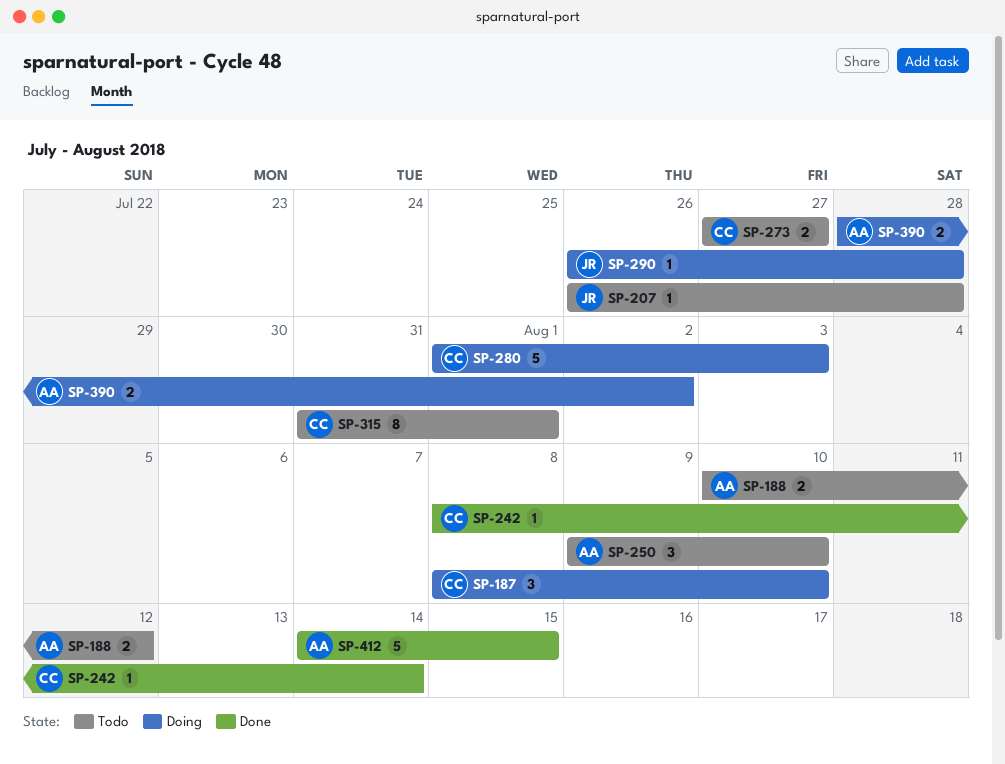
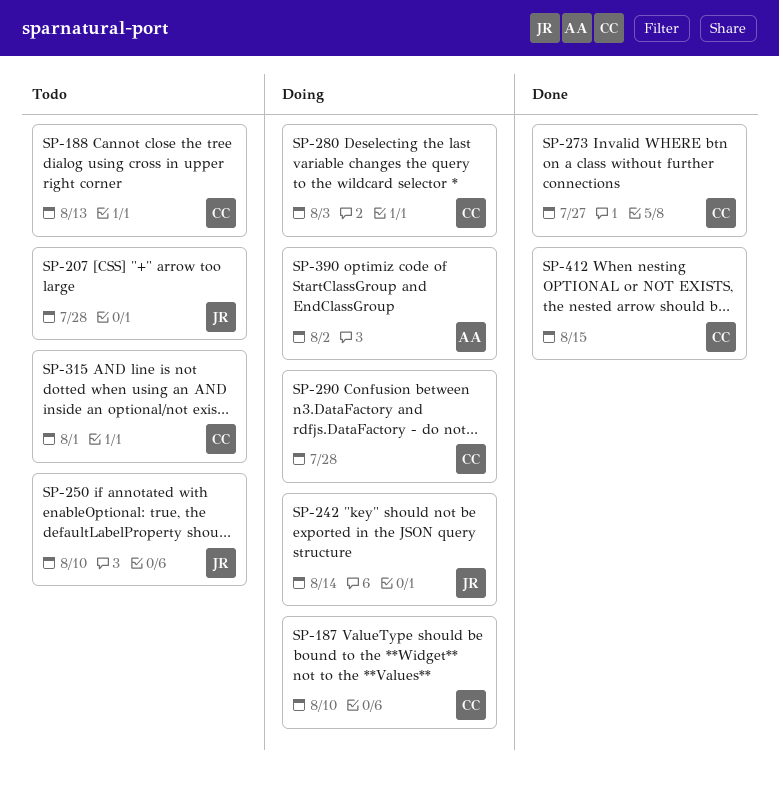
SP-188, owner: AA -> CC
SP-188, due: Aug 12 -> Aug 13
SP-242, status: Done -> Doing
SP-242, owner: CC -> JR
SP-250, owner: AA -> JR
SP-273, status: Todo -> Done
SP-290, owner: JR -> CC
SP-412, owner: AA -> CC

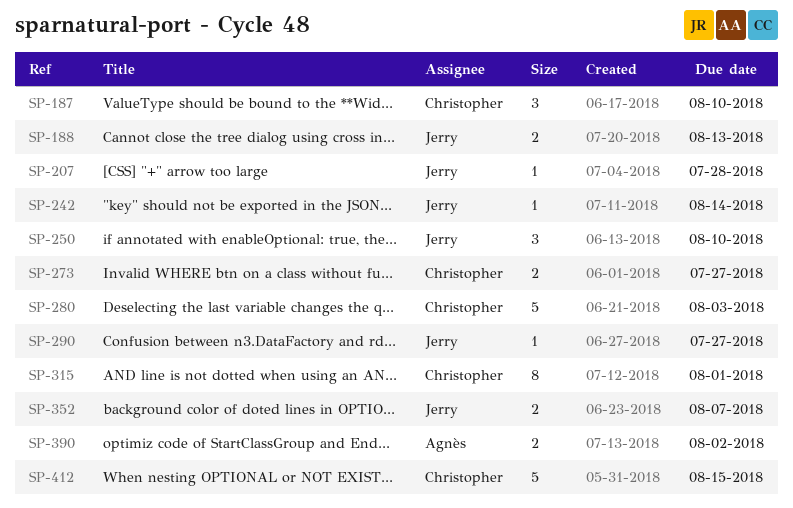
SP-188, owner: Christopher -> Jerry
SP-290, owner: Christopher -> Jerry
SP-290, due: Jul 28 -> Jul 27
SP-352: none -> present

